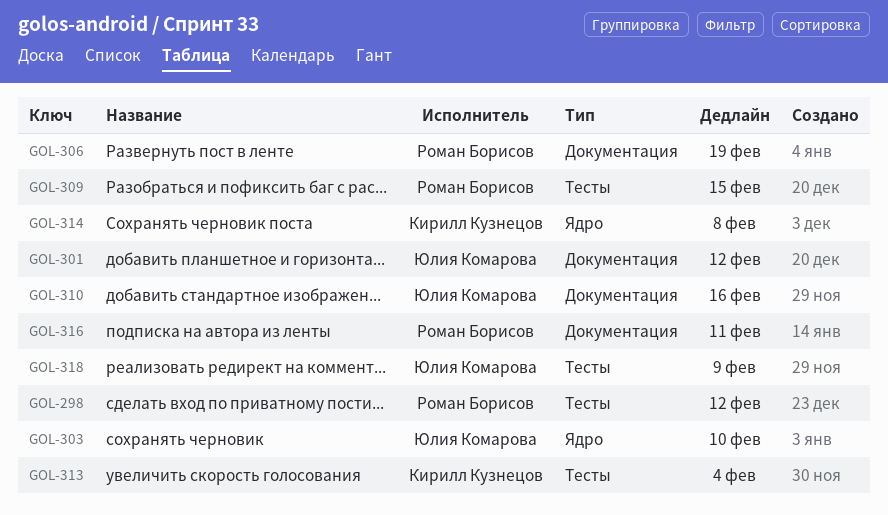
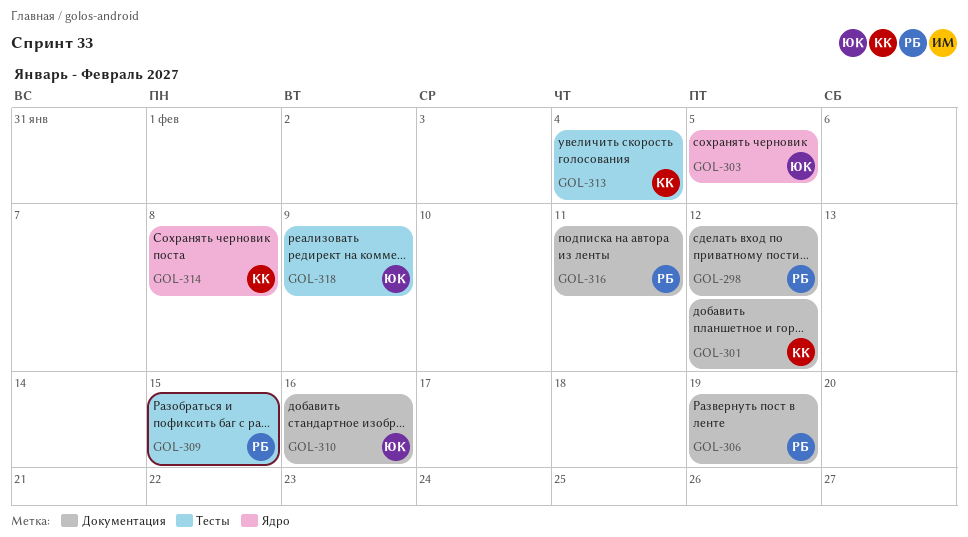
GOL-298, label: Тесты -> Документация
GOL-301, owner: Юлия Комарова -> Кирилл Кузнецов
GOL-303, due: Feb 10 -> Feb 5

